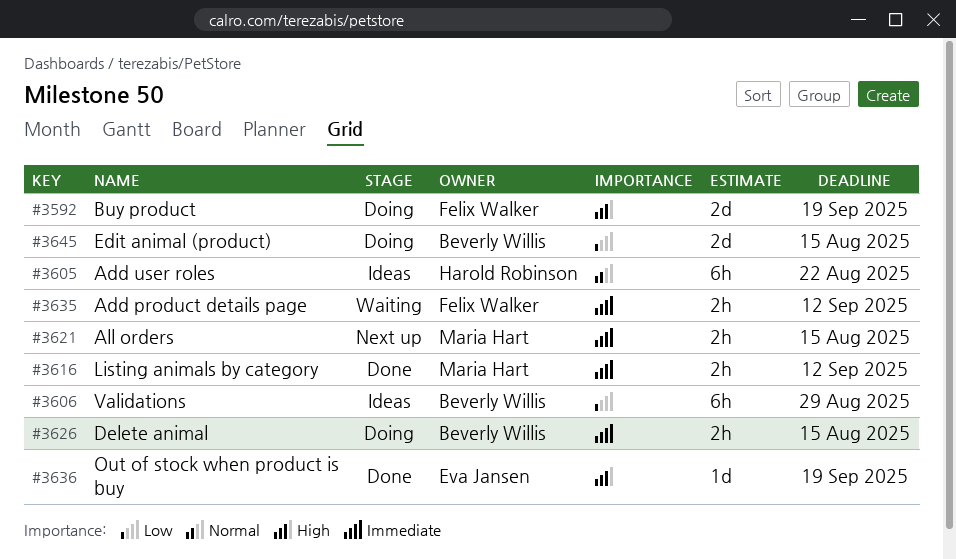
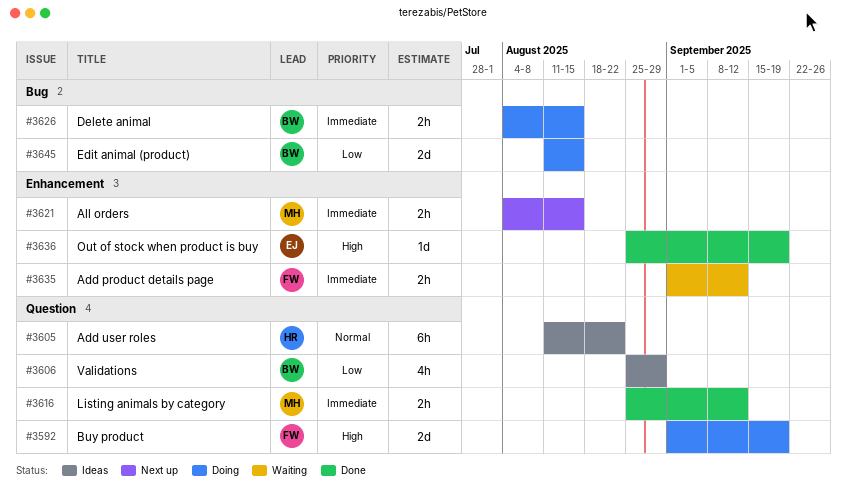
#3606, estimate: 6h -> 4h

